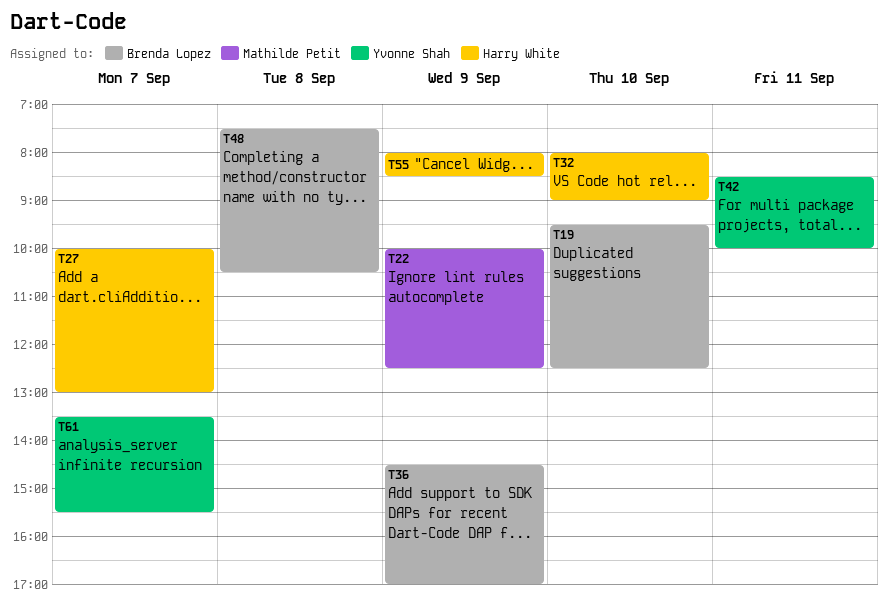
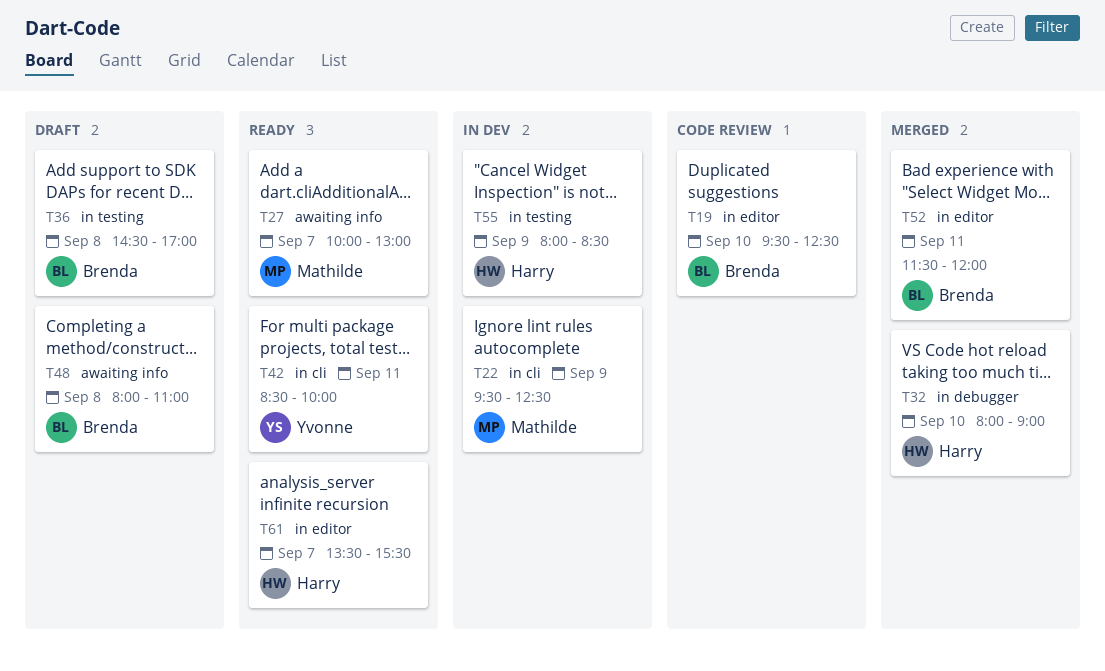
T22, begins: 10:00 -> 09:30
T27, owner: Harry White -> Mathilde Petit
T36, day: Sep 9 -> Sep 8
T48, begins: 07:30 -> 08:00
T48, ends: 10:30 -> 11:00
T52: none -> present
T61, owner: Yvonne Shah -> Harry White

